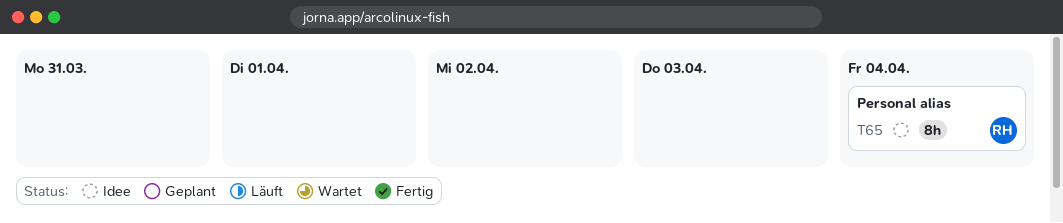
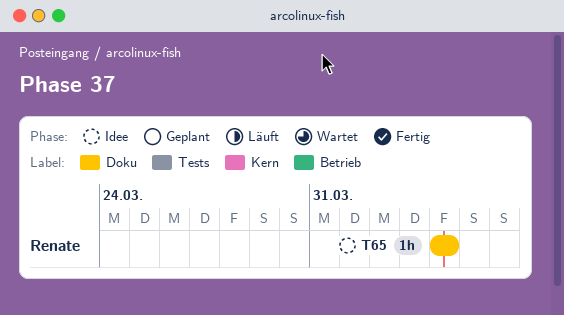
T65, estimate: 8h -> 1h

